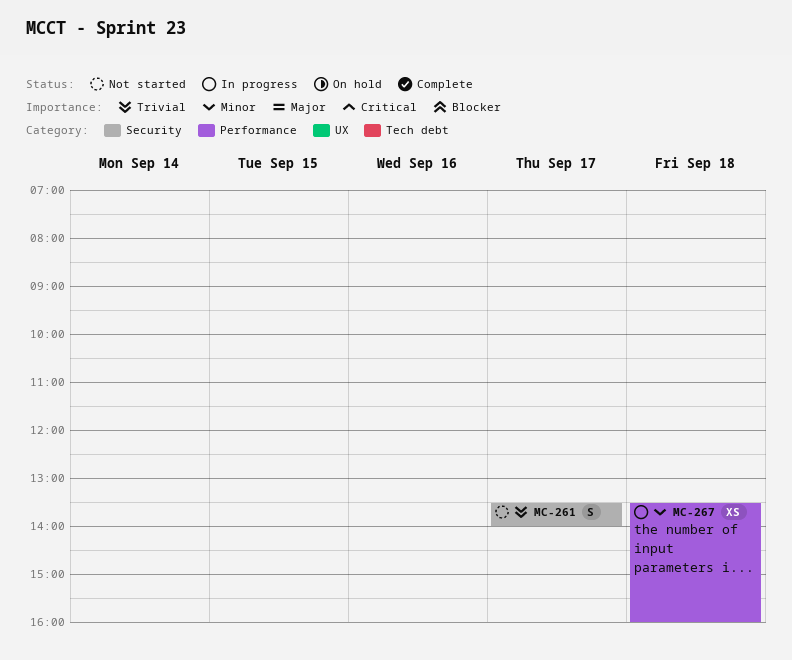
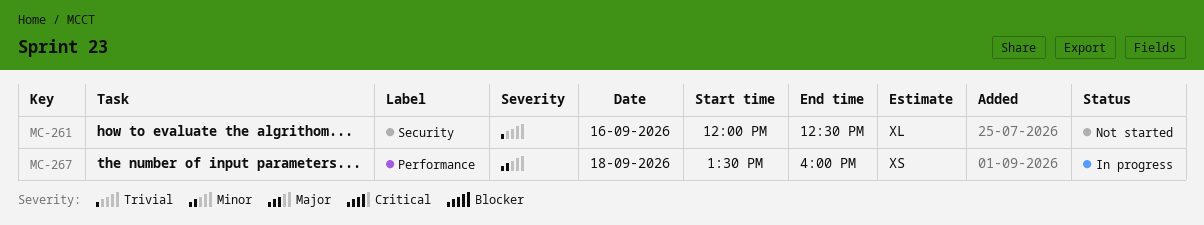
MC-261, estimate: S -> XL
MC-261, day: Sep 17 -> Sep 16
MC-261, begins: 13:30 -> 12:00
MC-261, ends: 14:00 -> 12:30

